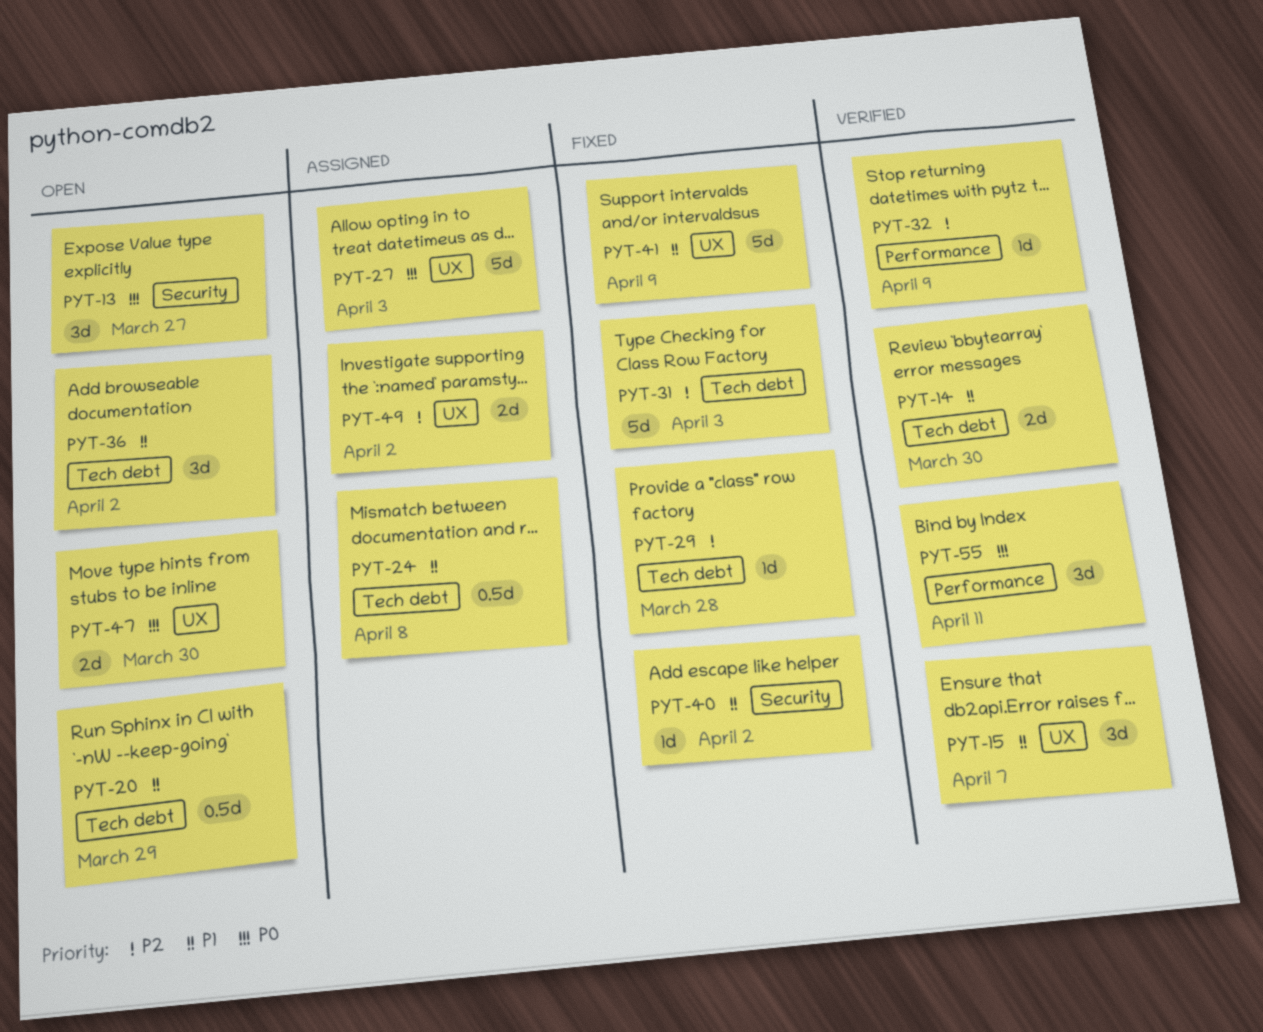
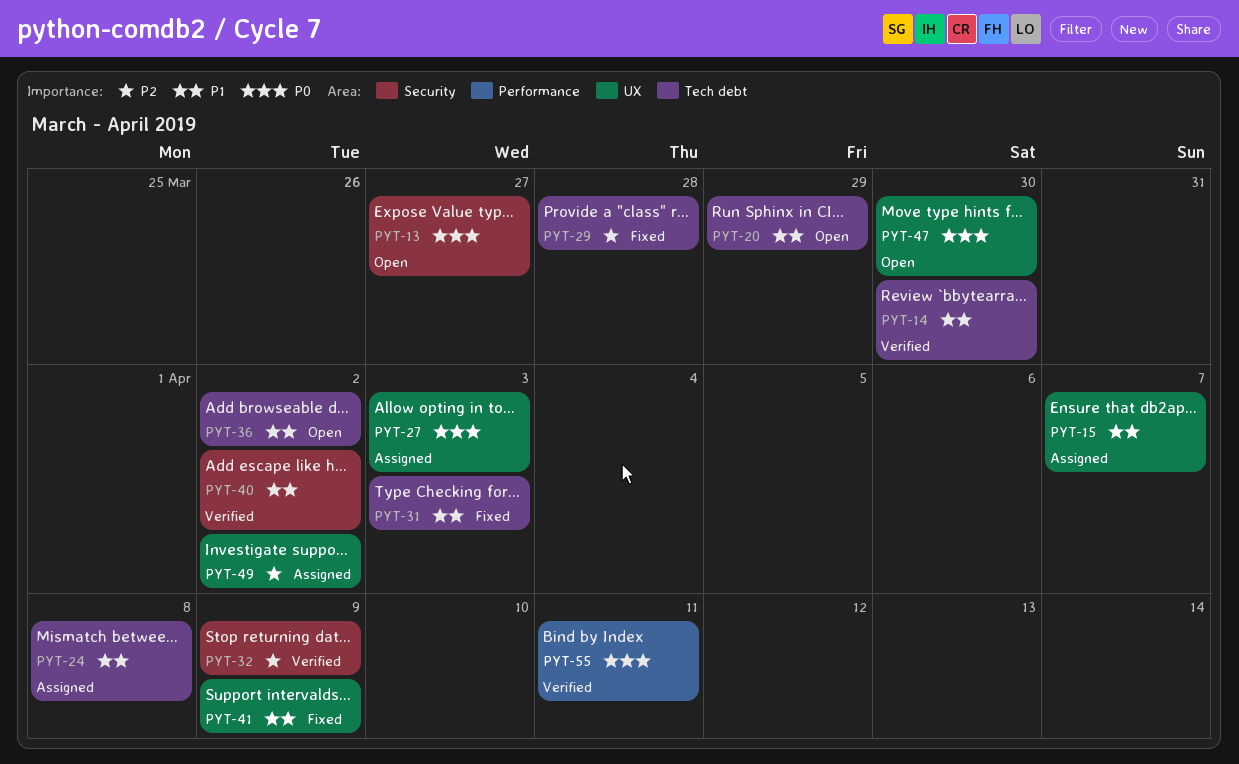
PYT-15, status: Verified -> Assigned
PYT-31, priority: P2 -> P1
PYT-32, label: Performance -> Security
PYT-40, status: Fixed -> Verified

